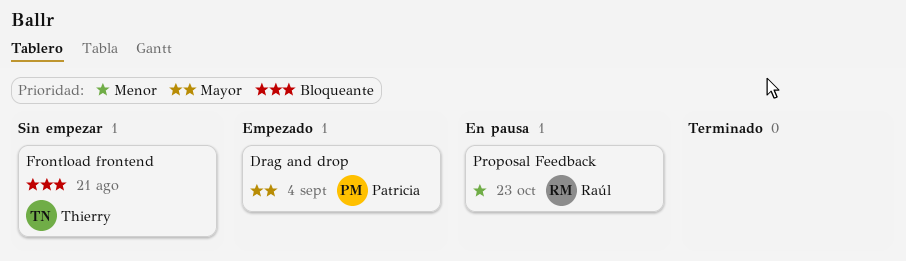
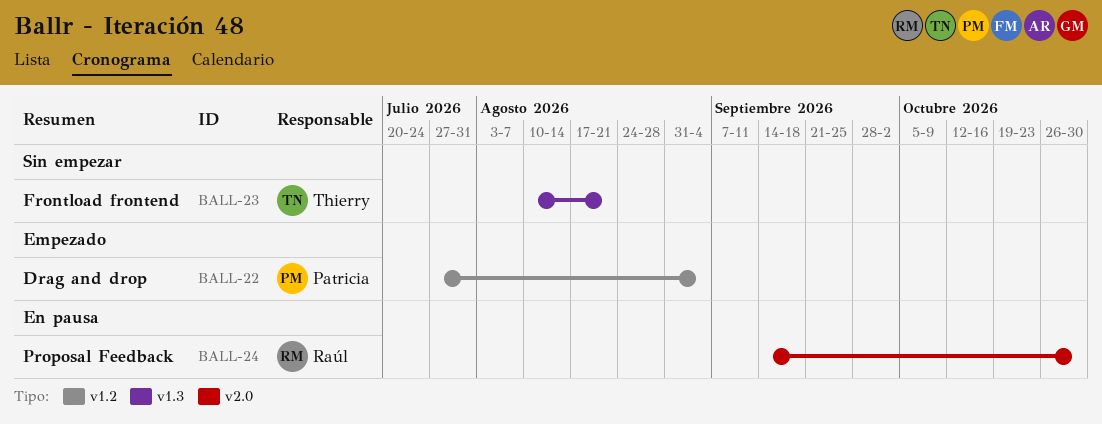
Proposal Feedback, due: Oct 23 -> Oct 30

